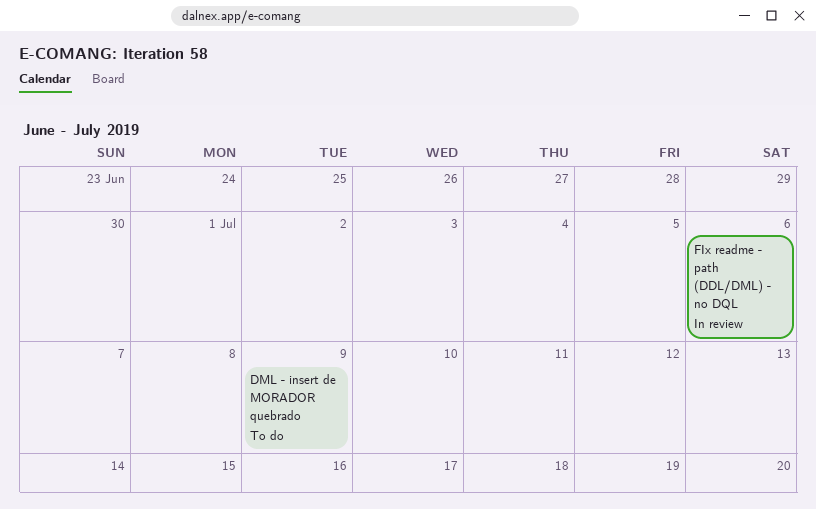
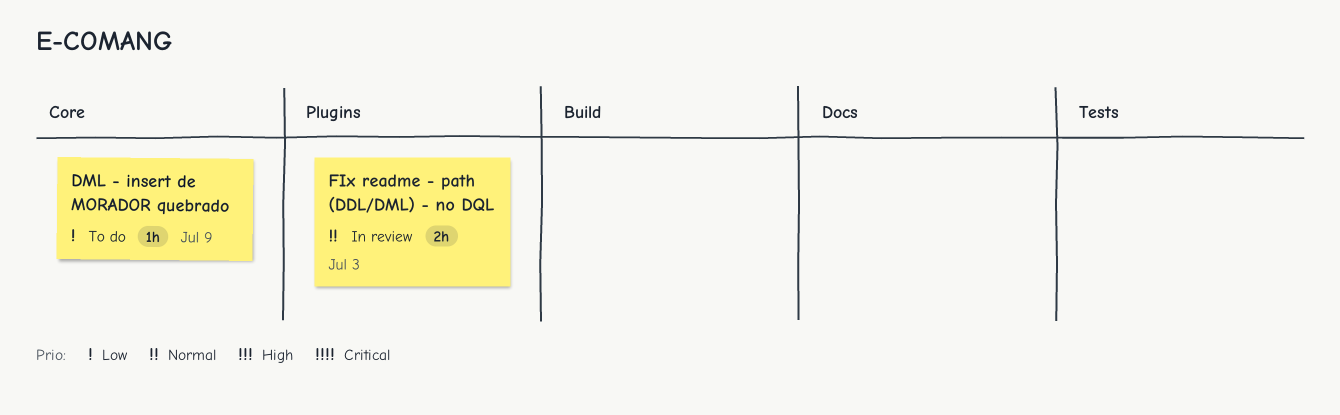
FIx readme - path (DDL/DML) - no DQL, due: Jul 6 -> Jul 3

